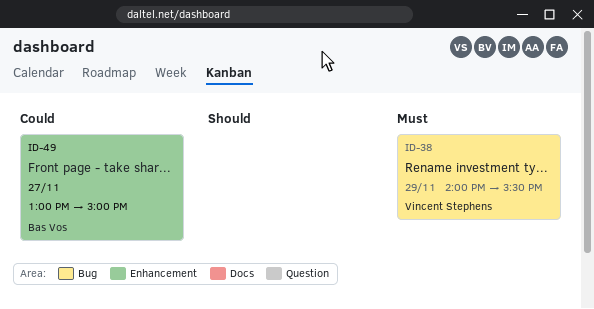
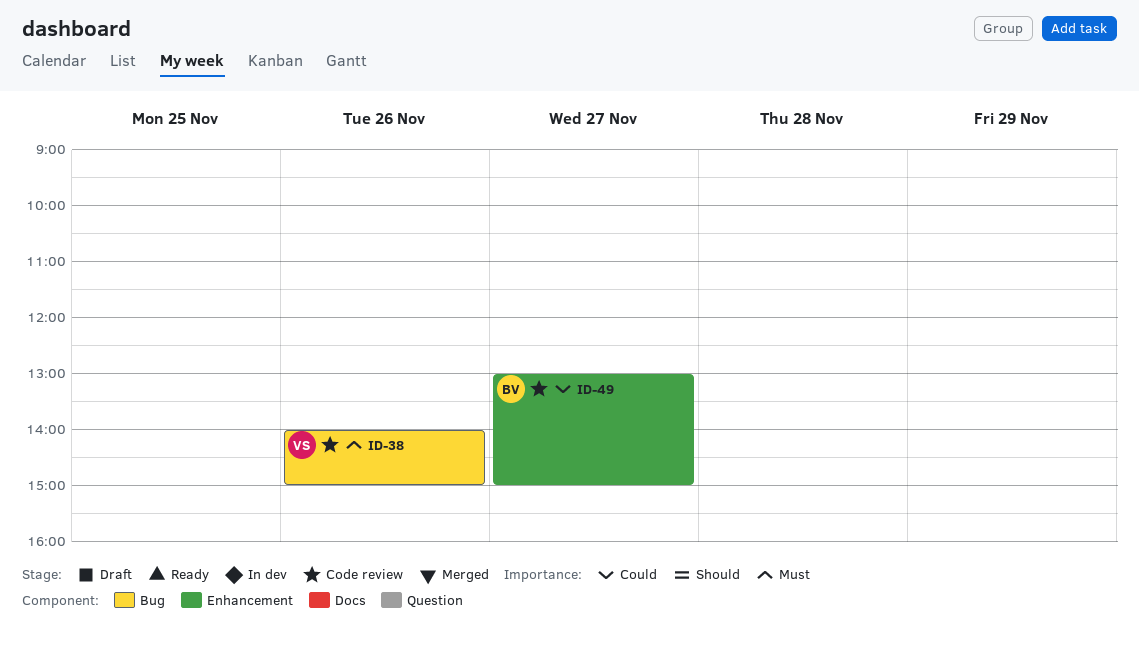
ID-38, day: Nov 29 -> Nov 26
ID-38, ends: 15:30 -> 15:00

